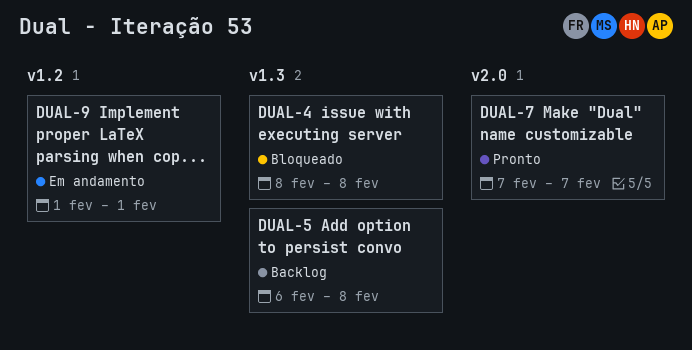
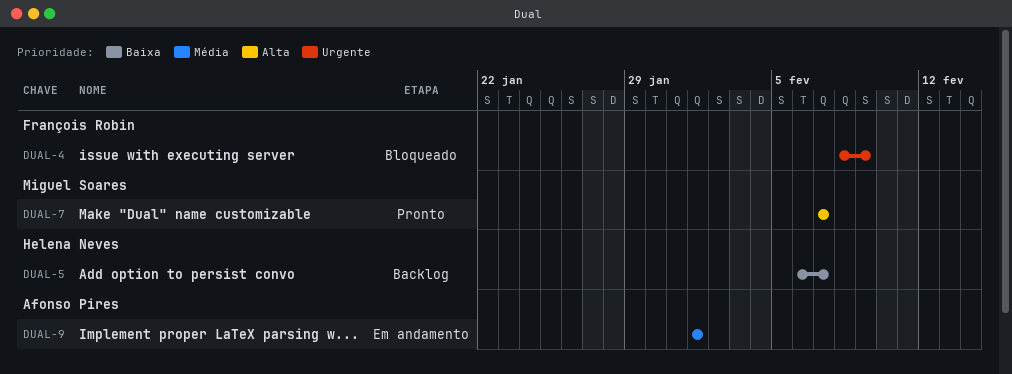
DUAL-4, due: Feb 8 -> Feb 9
DUAL-5, due: Feb 8 -> Feb 7

